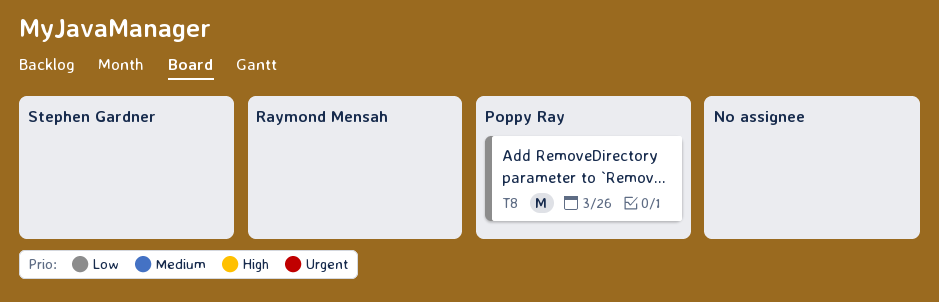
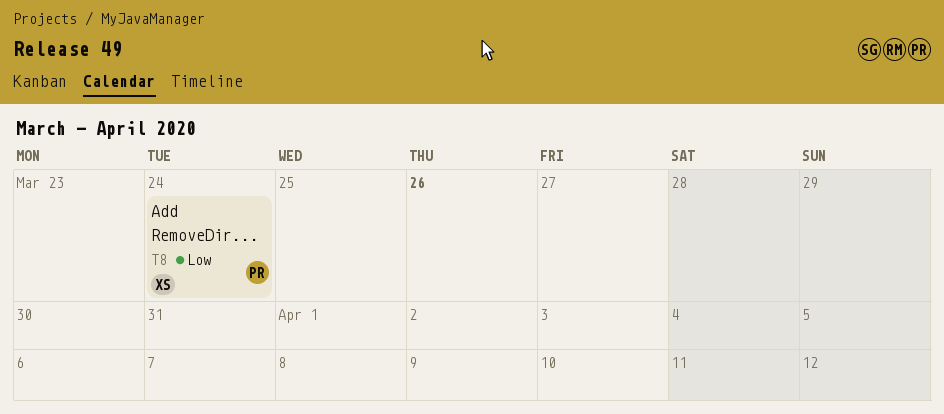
T8, estimate: M -> XS
T8, due: Mar 26 -> Mar 24

